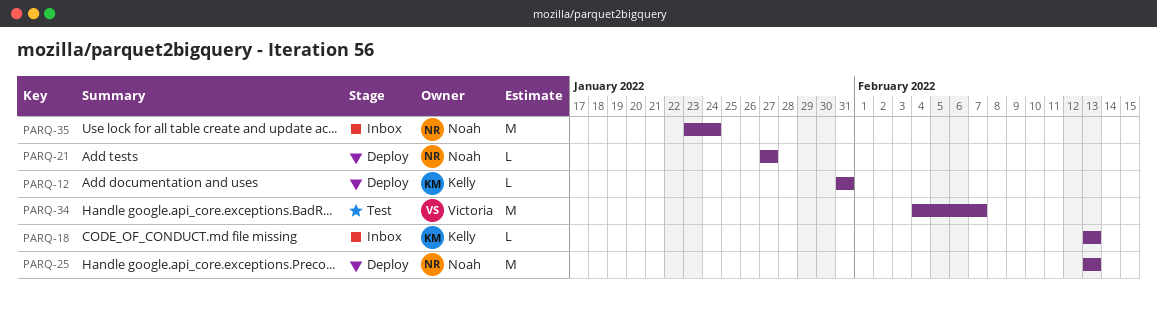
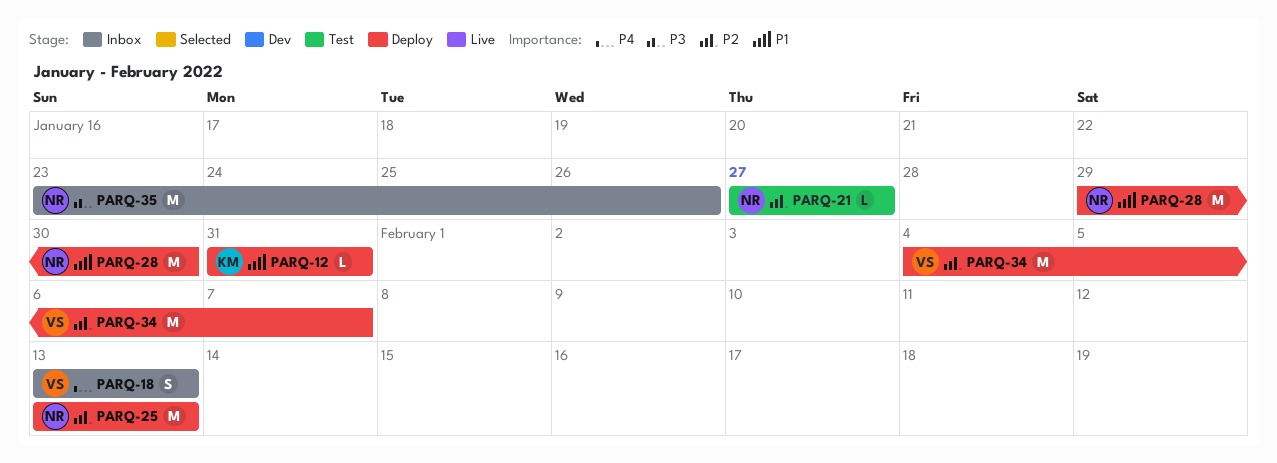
PARQ-18, owner: Kelly -> Victoria
PARQ-18, estimate: L -> S
PARQ-21, status: Deploy -> Test
PARQ-28: none -> present
PARQ-34, status: Test -> Deploy
PARQ-35, due: Jan 24 -> Jan 26

